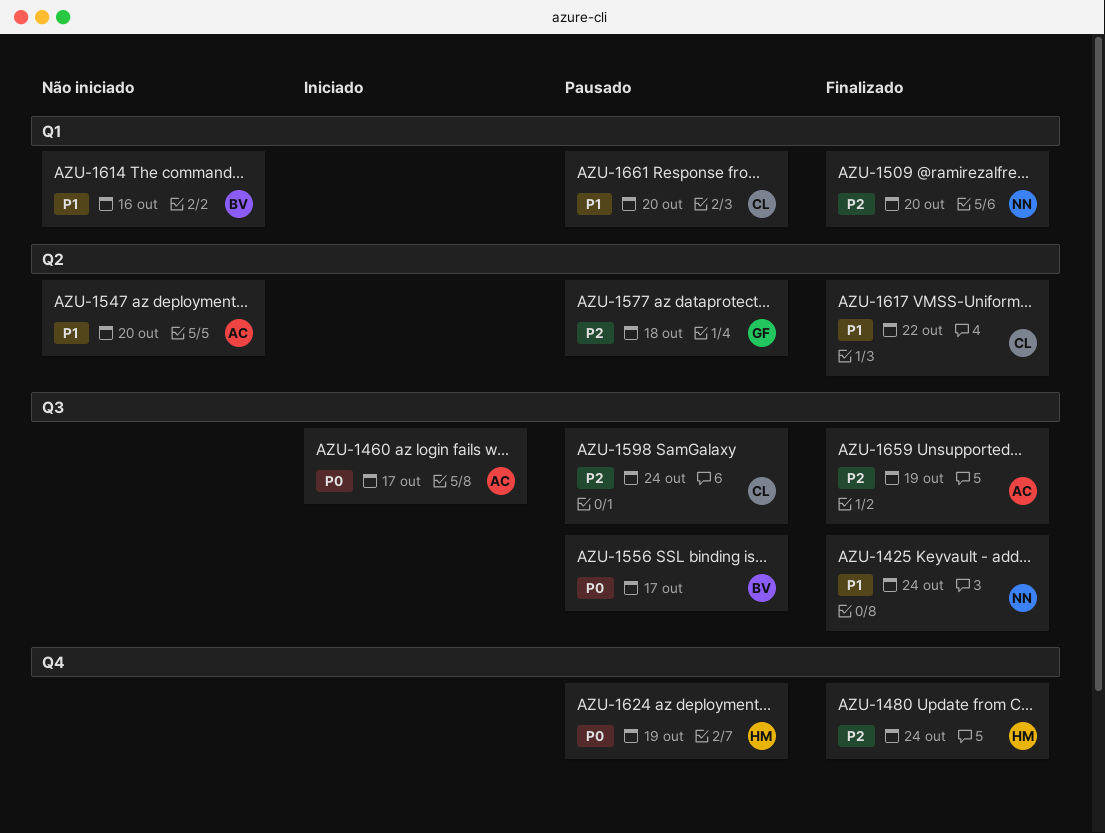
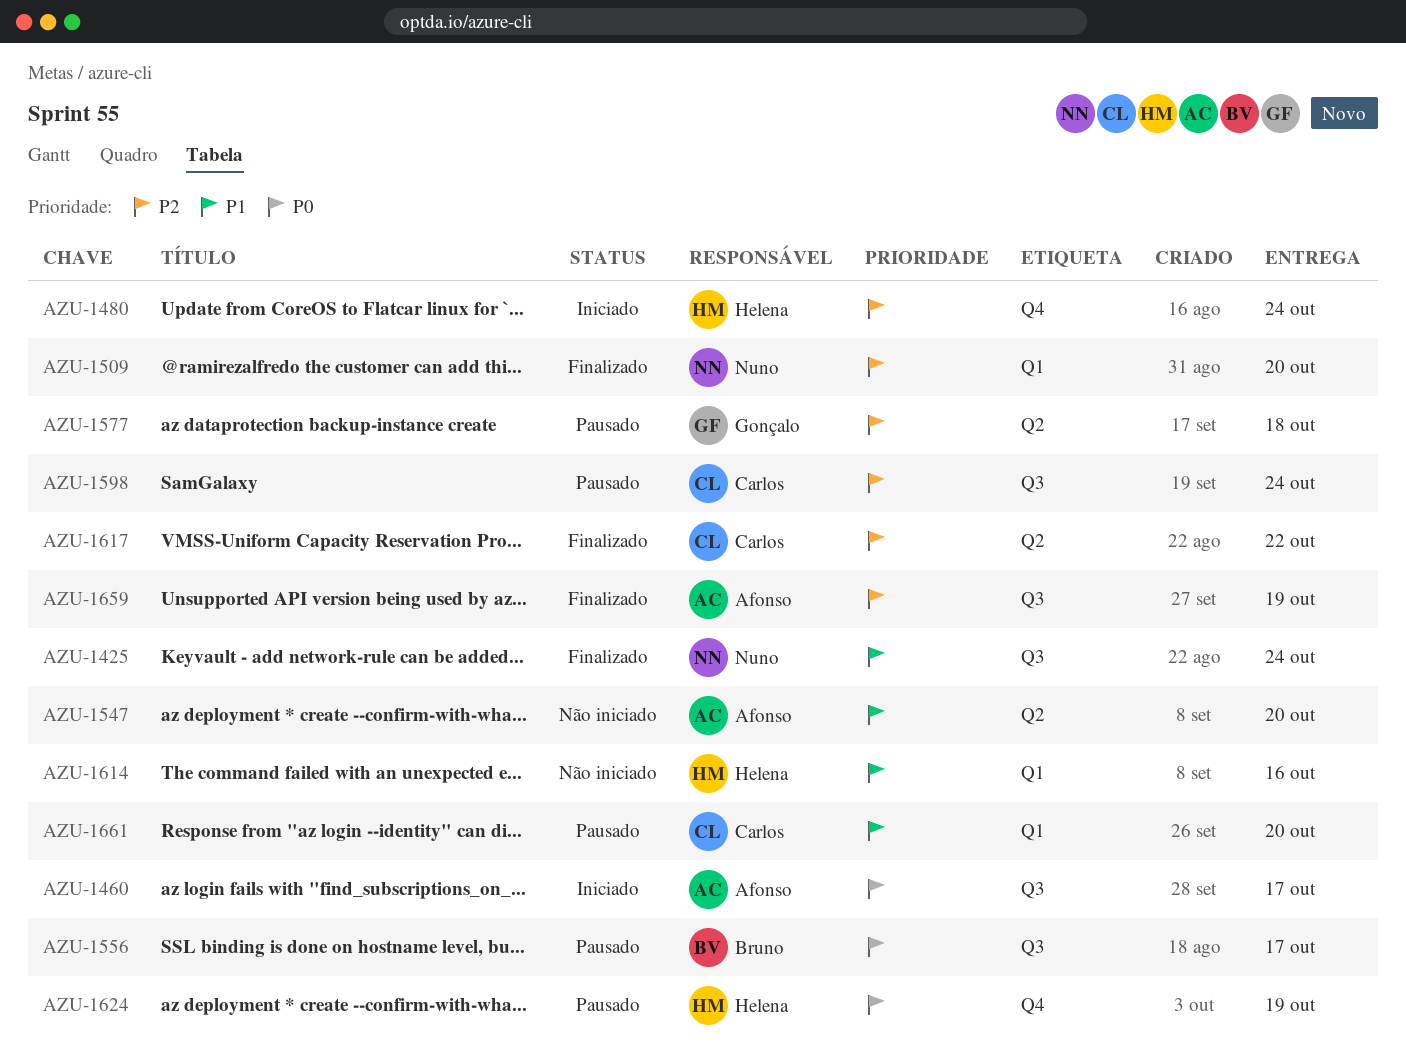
AZU-1480, status: Finalizado -> Iniciado
AZU-1614, owner: Bruno -> Helena
AZU-1617, priority: P1 -> P2

